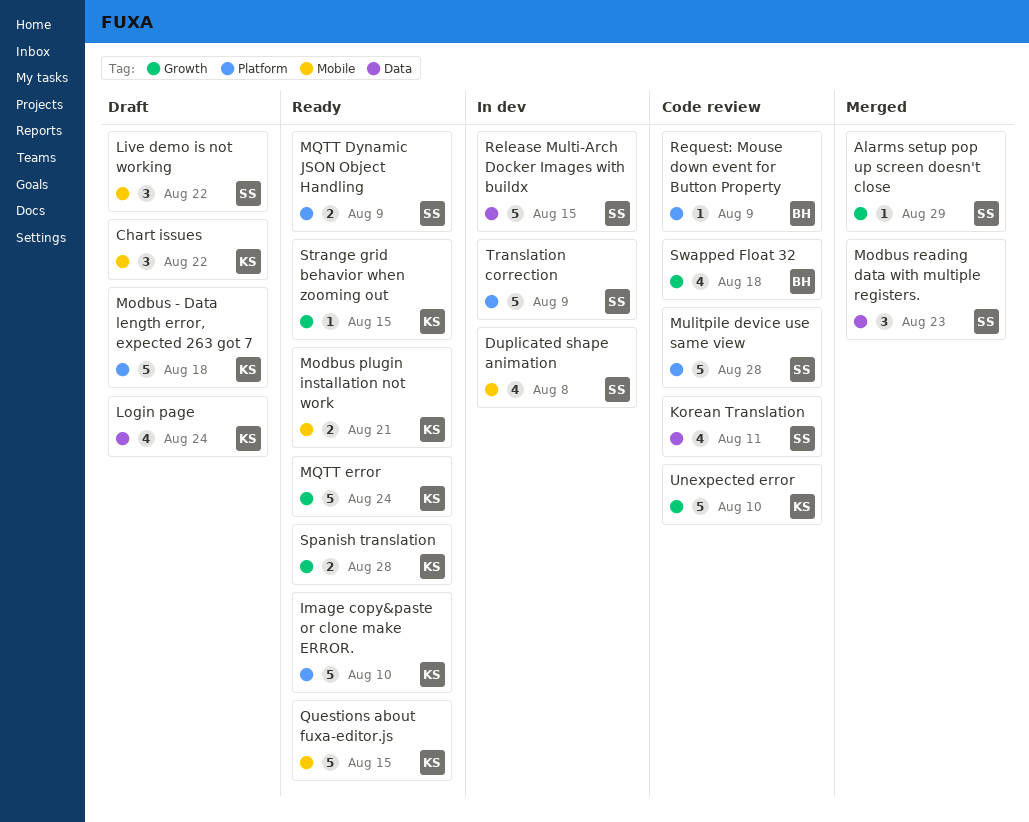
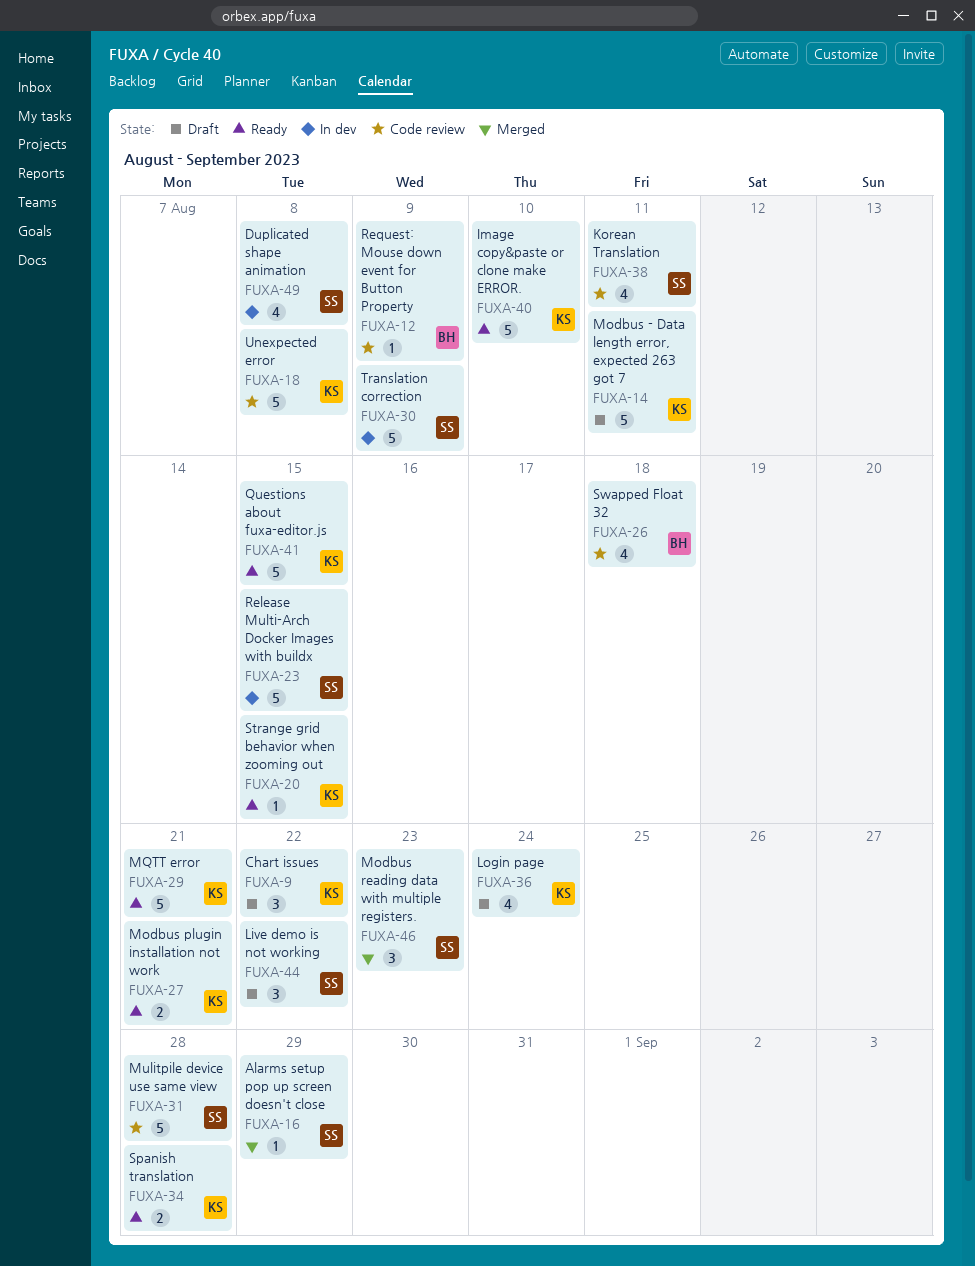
Modbus - Data length error, expected 263 got 7, due: Aug 18 -> Aug 11
MQTT Dynamic JSON Object Handling: present -> none
MQTT error, due: Aug 24 -> Aug 21
Unexpected error, due: Aug 10 -> Aug 8

